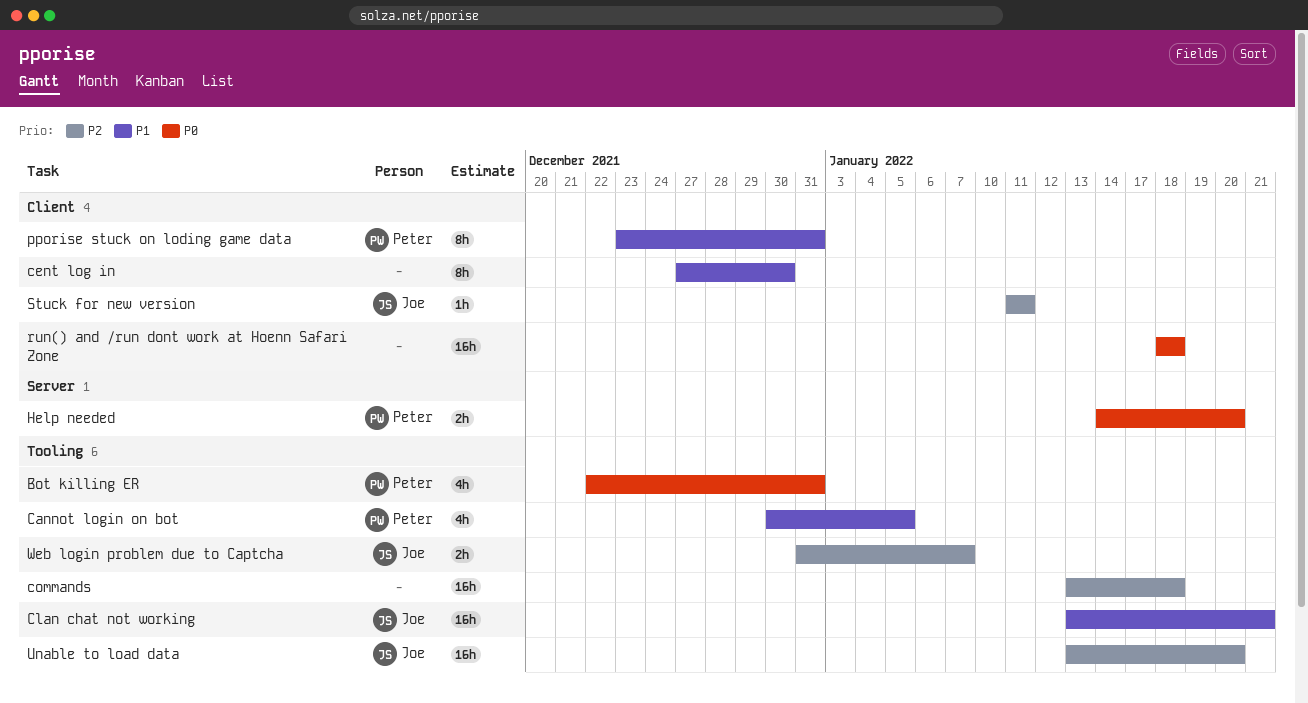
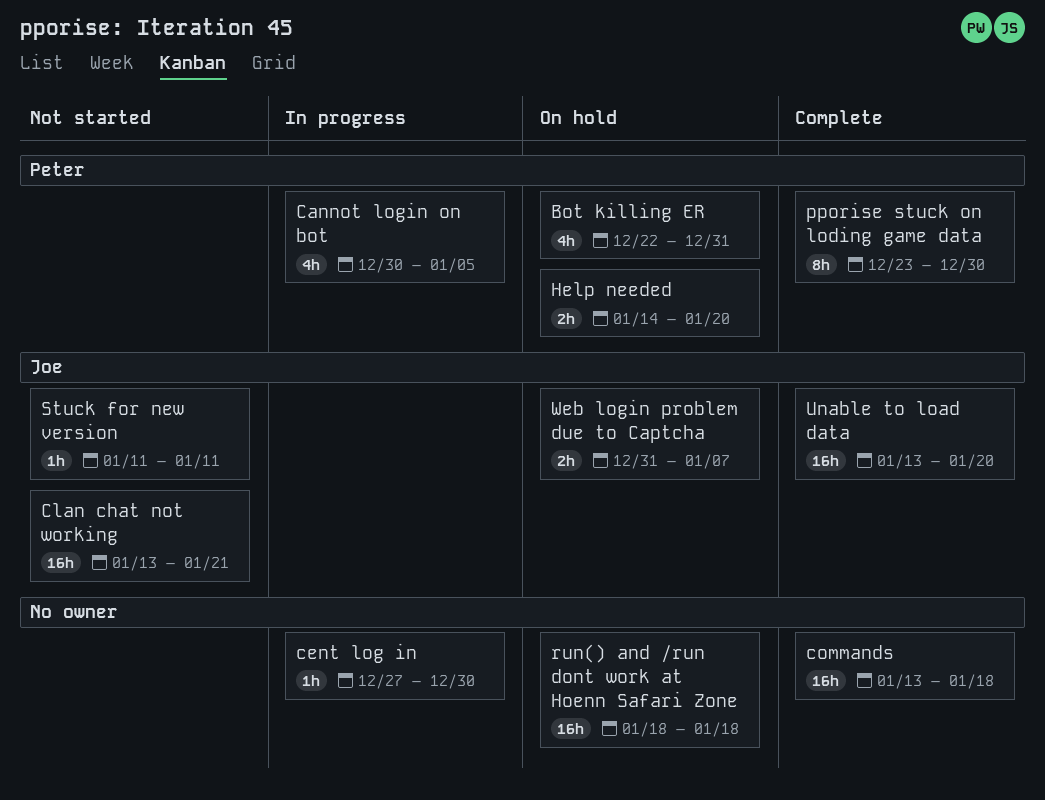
cent log in, estimate: 8h -> 1h
pporise stuck on loding game data, due: Dec 31 -> Dec 30

